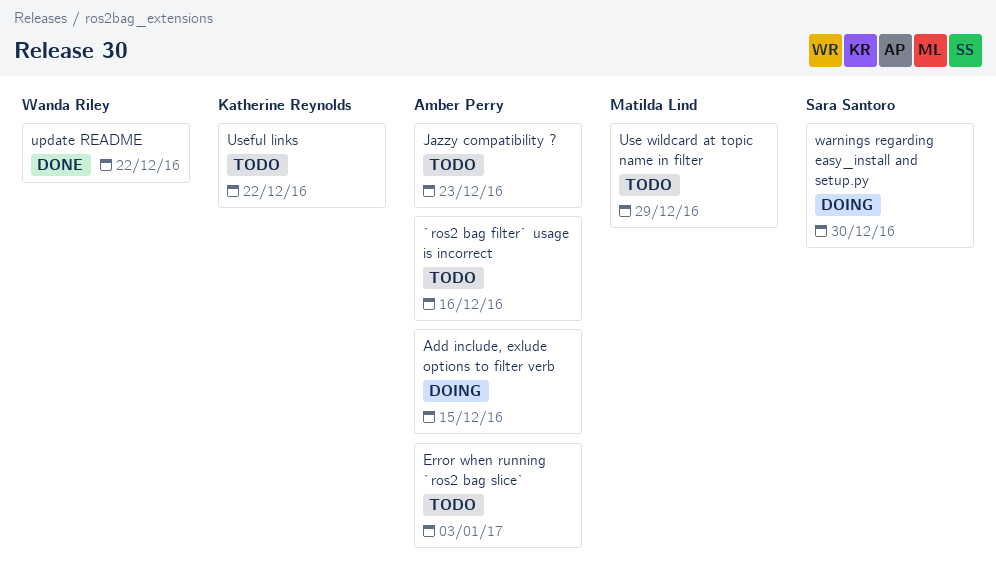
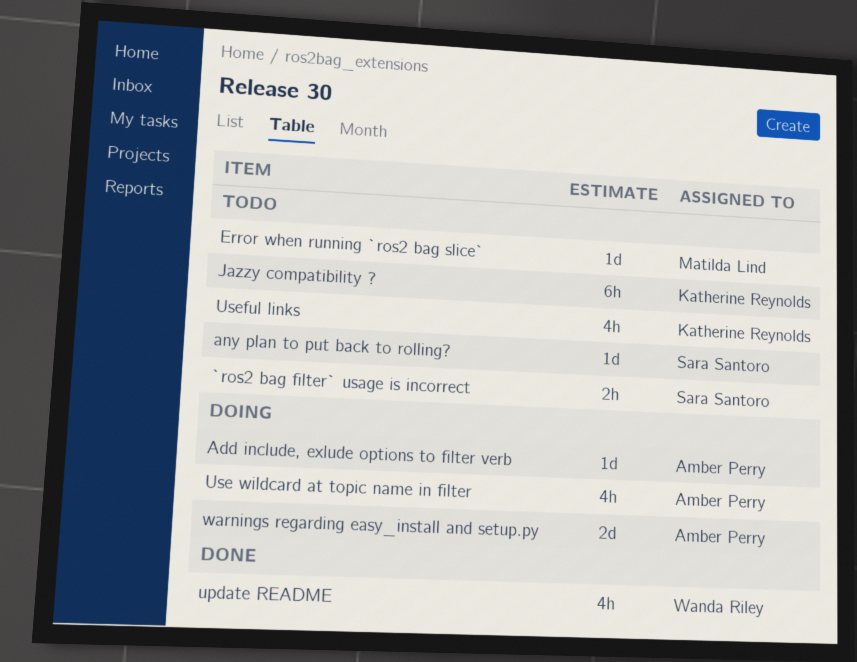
`ros2 bag filter` usage is incorrect, owner: Amber Perry -> Sara Santoro
any plan to put back to rolling?: none -> present
Error when running `ros2 bag slice`, owner: Amber Perry -> Matilda Lind
Jazzy compatibility ?, owner: Amber Perry -> Katherine Reynolds
Use wildcard at topic name in filter, status: Todo -> Doing
Use wildcard at topic name in filter, owner: Matilda Lind -> Amber Perry
warnings regarding easy_install and setup.py, owner: Sara Santoro -> Amber Perry

